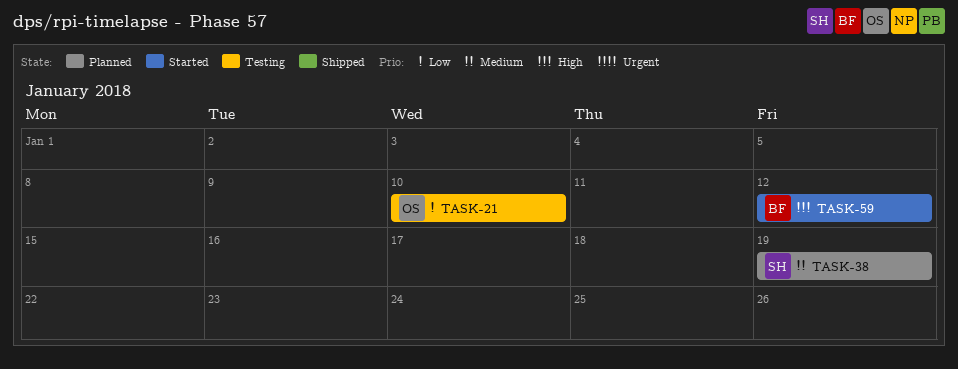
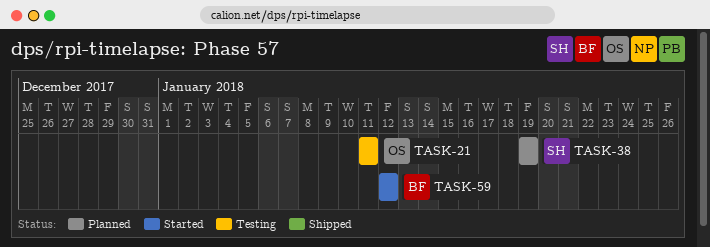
TASK-21, start: Jan 10 -> Jan 11
TASK-21, due: Jan 10 -> Jan 11

